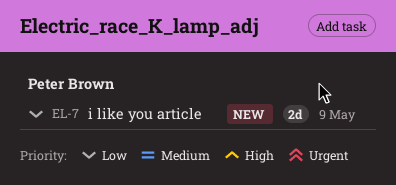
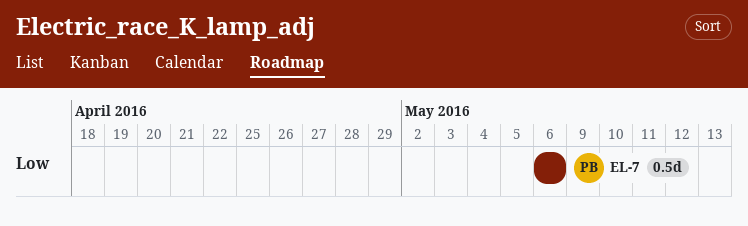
EL-7, estimate: 2d -> 0.5d
EL-7, due: May 9 -> May 6

